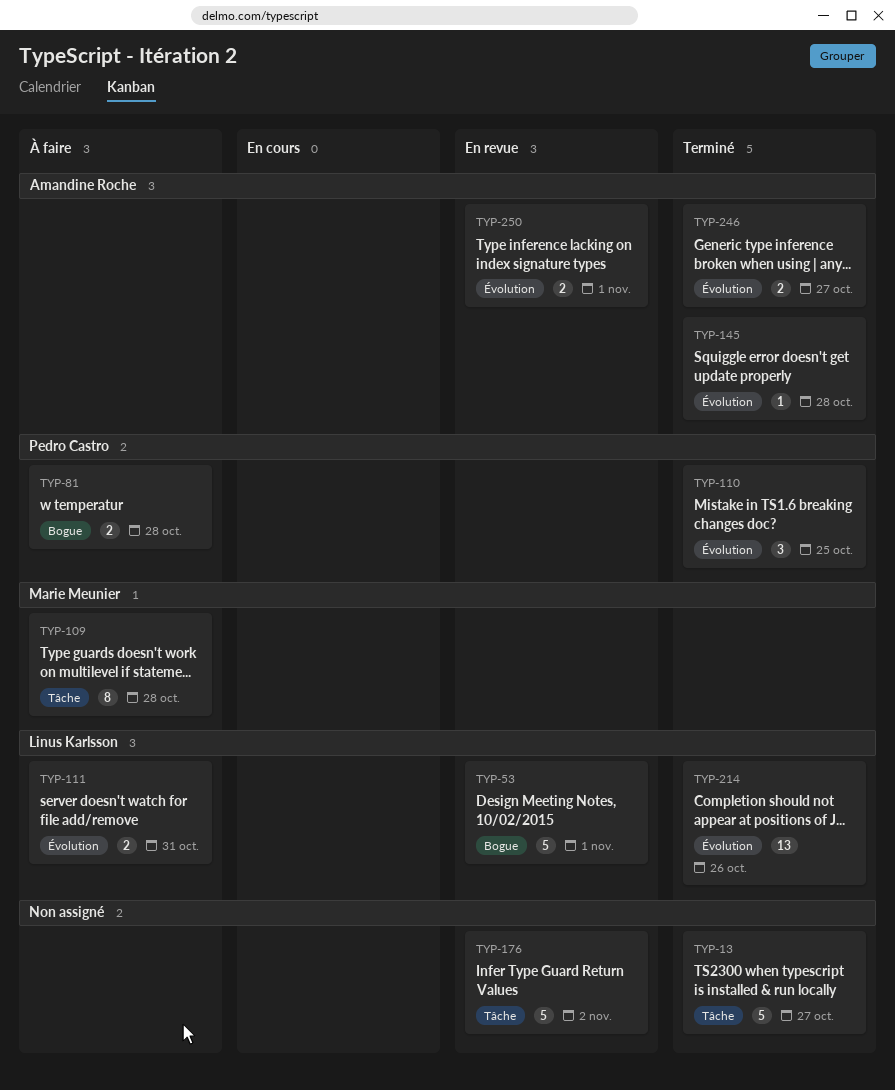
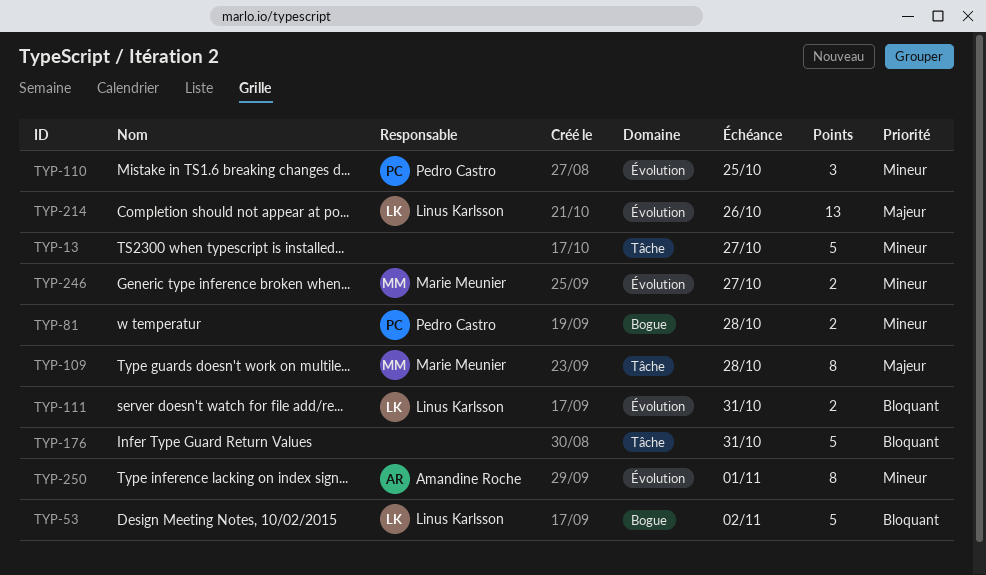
TYP-53, due: Nov 1 -> Nov 2
TYP-145: present -> none
TYP-176, due: Nov 2 -> Oct 31
TYP-246, owner: Amandine Roche -> Marie Meunier
TYP-250, estimate: 2 -> 8

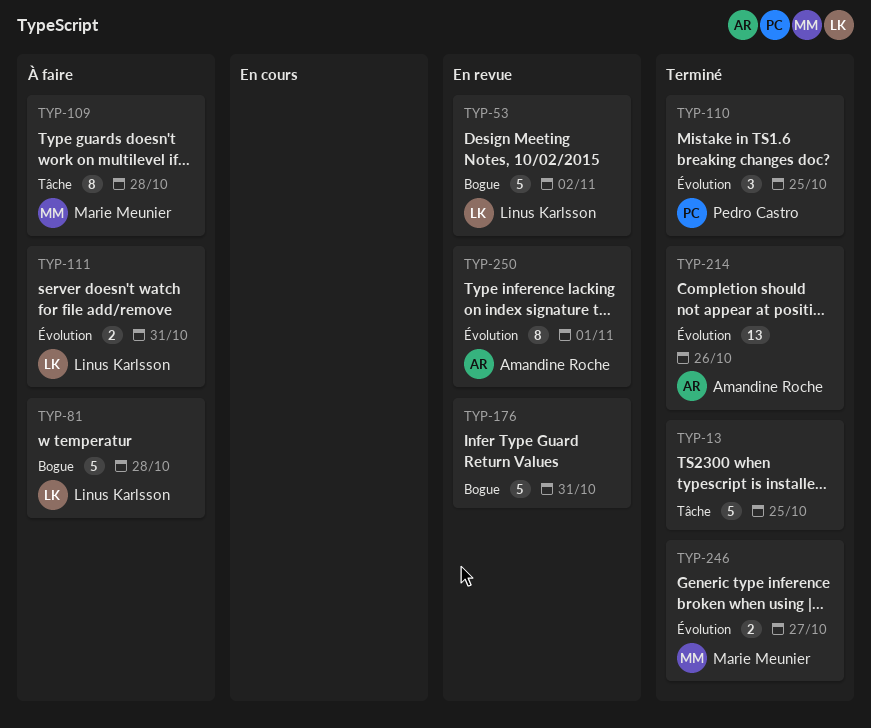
TYP-13, due: Oct 27 -> Oct 25
TYP-81, owner: Pedro Castro -> Linus Karlsson
TYP-81, estimate: 2 -> 5
TYP-176, label: Tâche -> Bogue
TYP-214, owner: Linus Karlsson -> Amandine Roche

